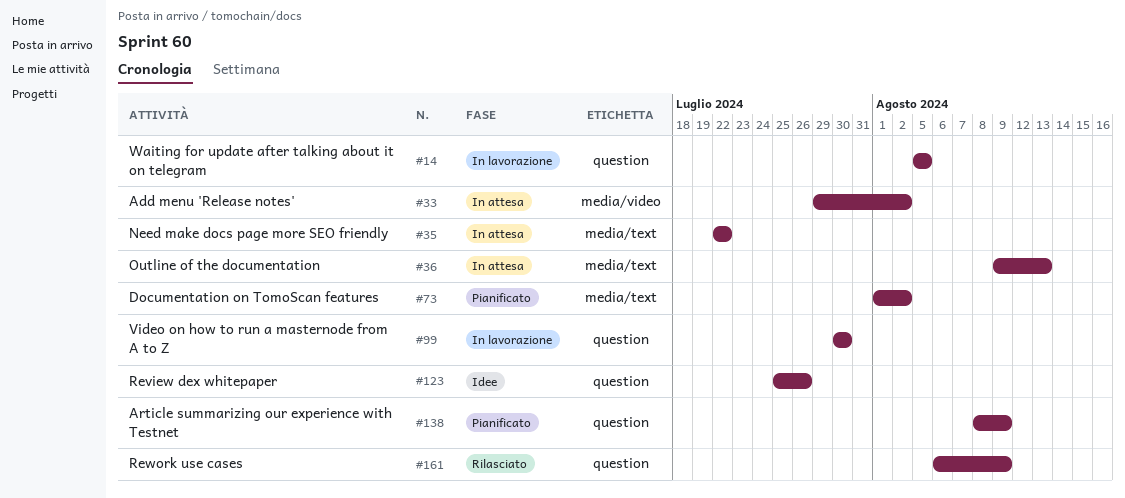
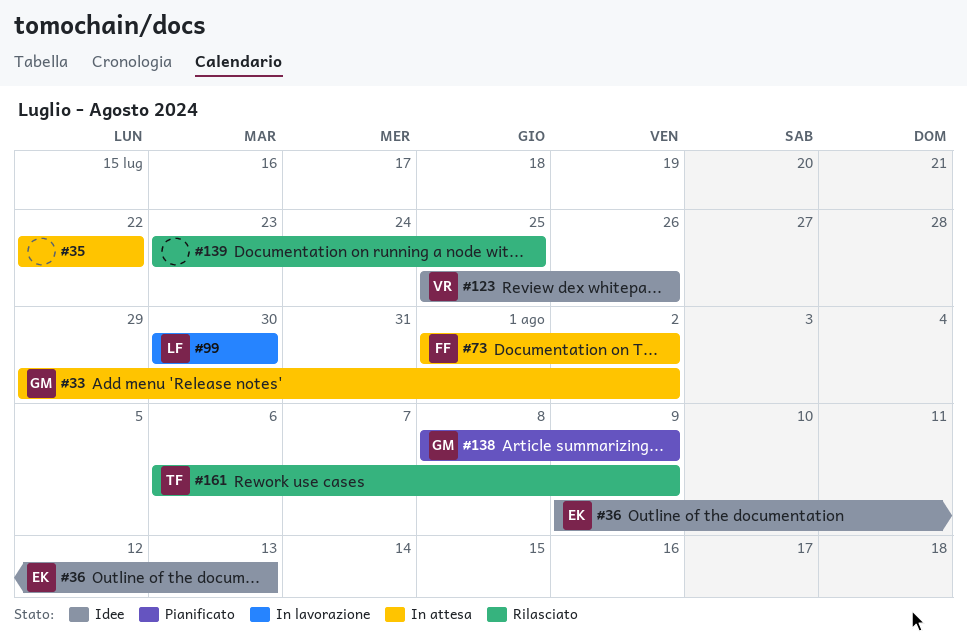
#14: present -> none
#36, status: In attesa -> Idee
#73, status: Pianificato -> In attesa
#139: none -> present

